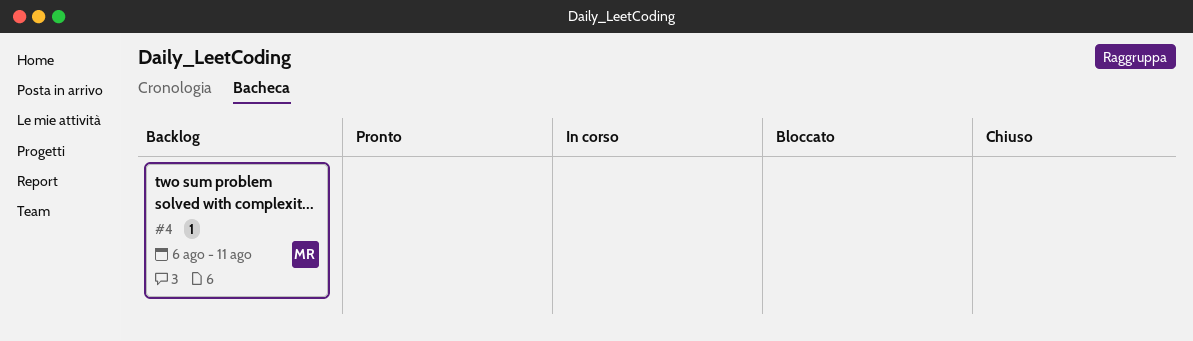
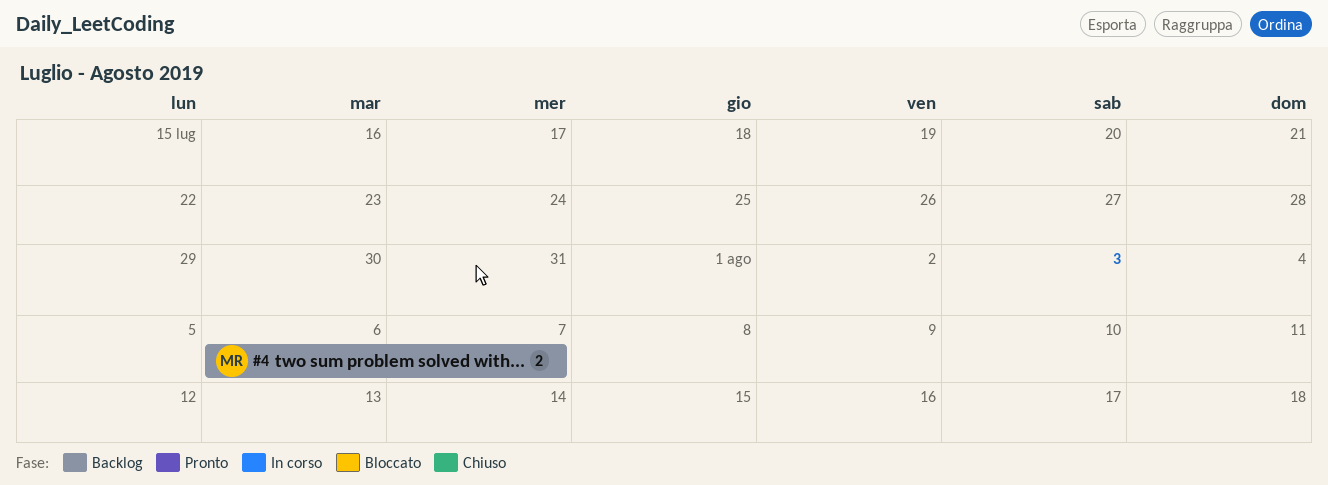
#4, estimate: 1 -> 2
#4, due: Aug 11 -> Aug 7

